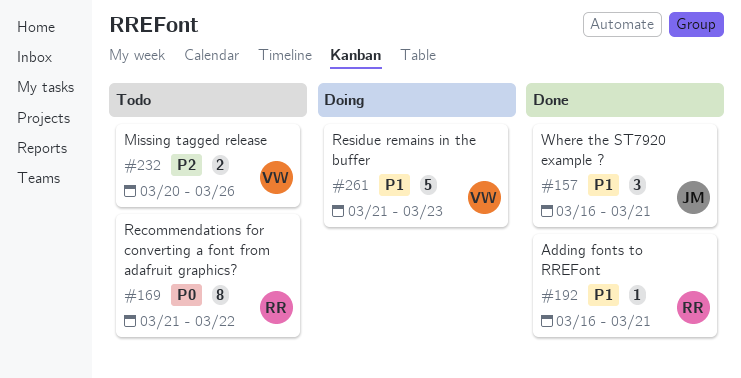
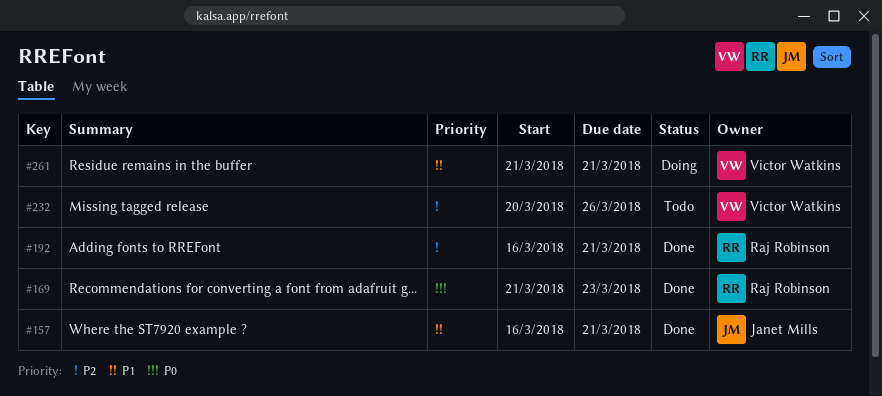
#169, status: Todo -> Done
#169, due: Mar 22 -> Mar 23
#192, priority: P1 -> P2
#261, due: Mar 23 -> Mar 21

